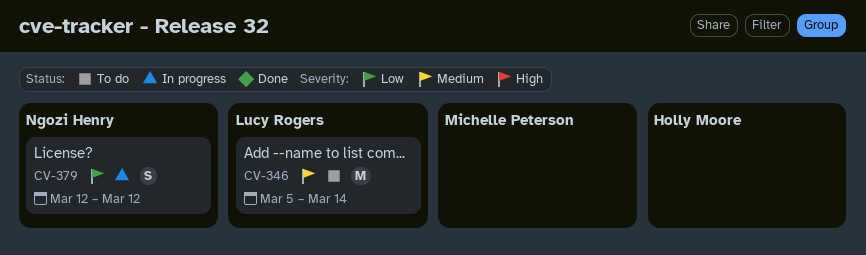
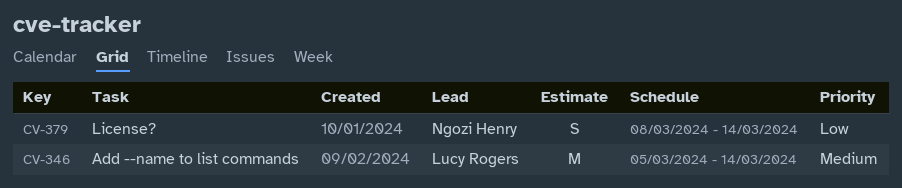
CV-379, start: Mar 12 -> Mar 8
CV-379, due: Mar 12 -> Mar 14

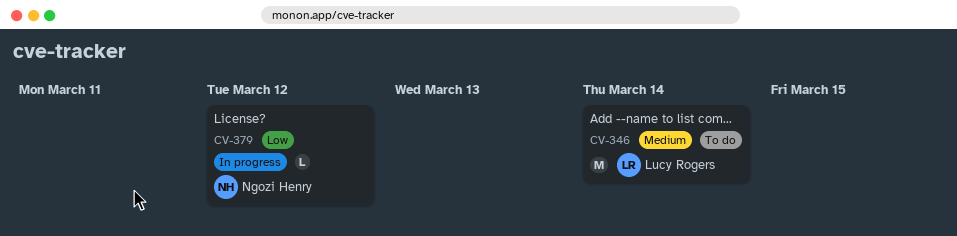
CV-379, estimate: S -> L
CV-379, due: Mar 14 -> Mar 12

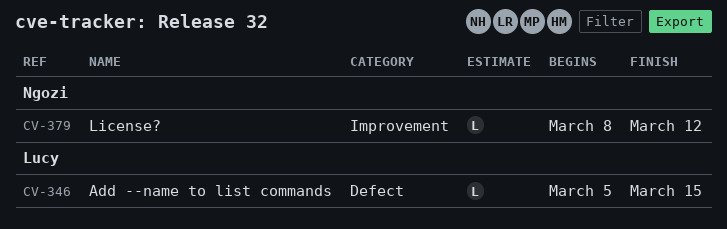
CV-346, estimate: M -> L
CV-346, due: Mar 14 -> Mar 15

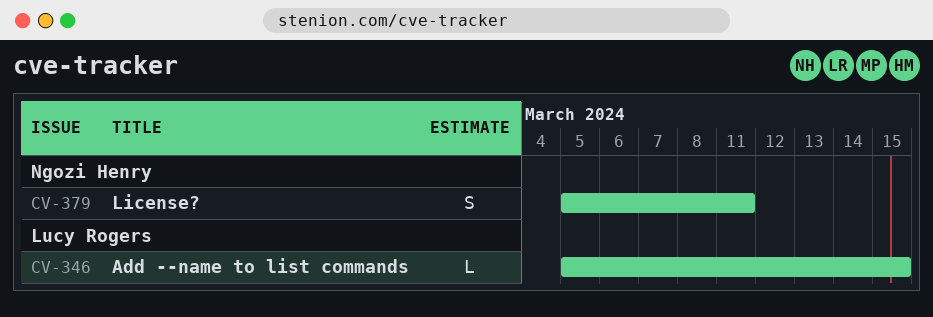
CV-379, estimate: L -> S
CV-379, start: Mar 8 -> Mar 5
CV-379, due: Mar 12 -> Mar 11

